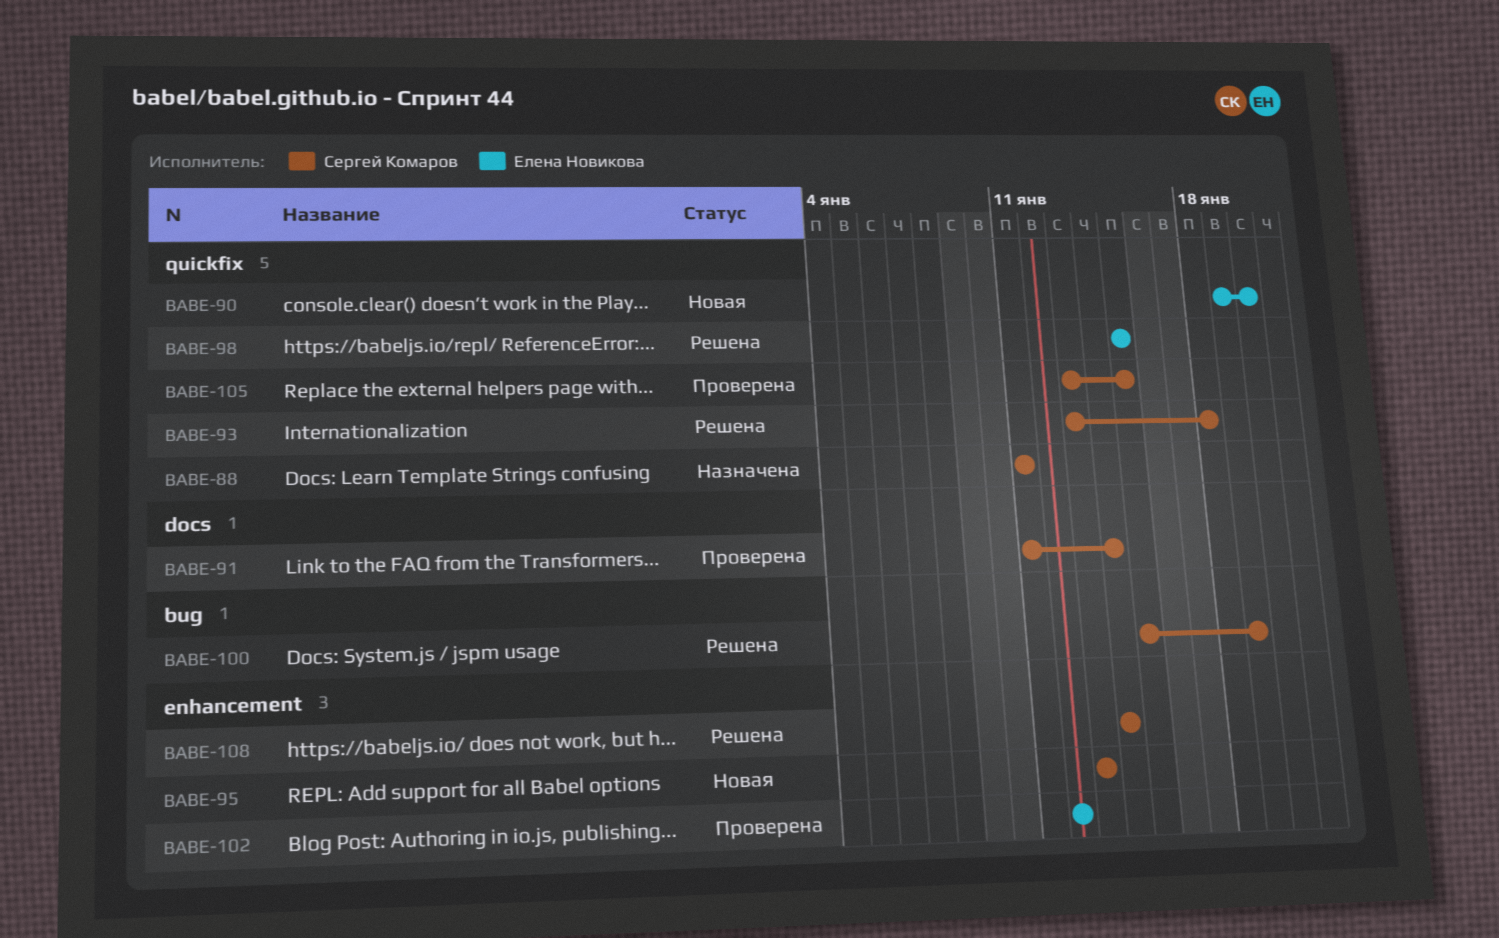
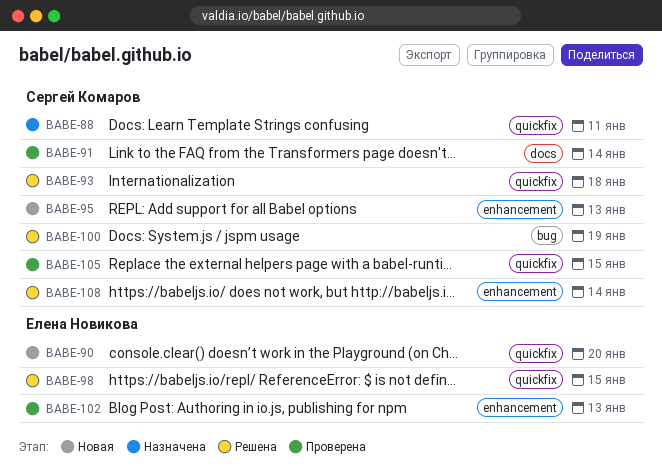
BABE-102, due: Jan 12 -> Jan 13

